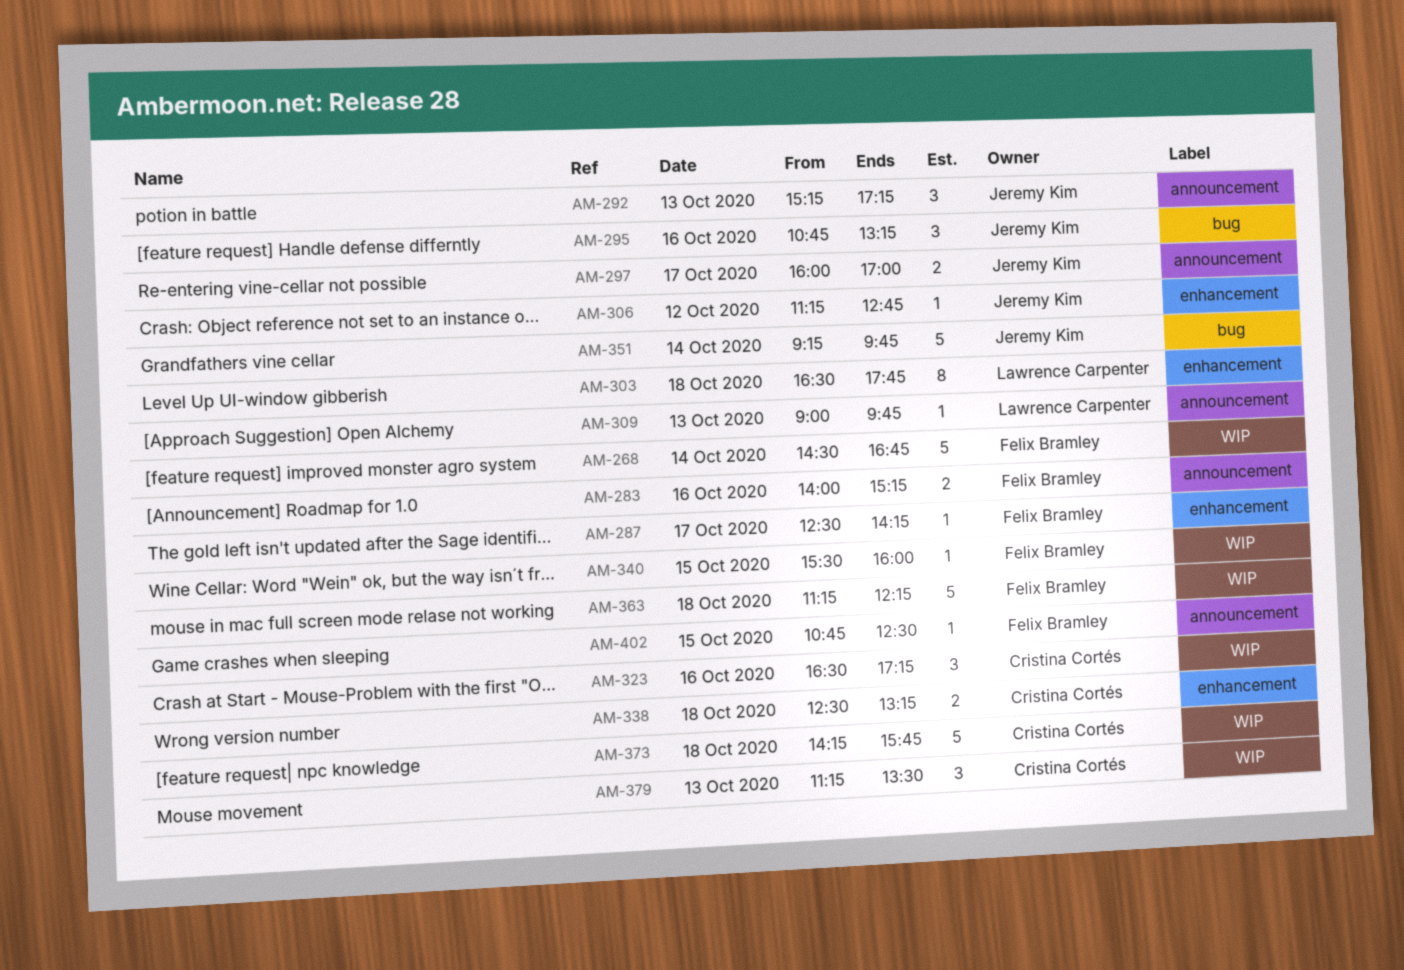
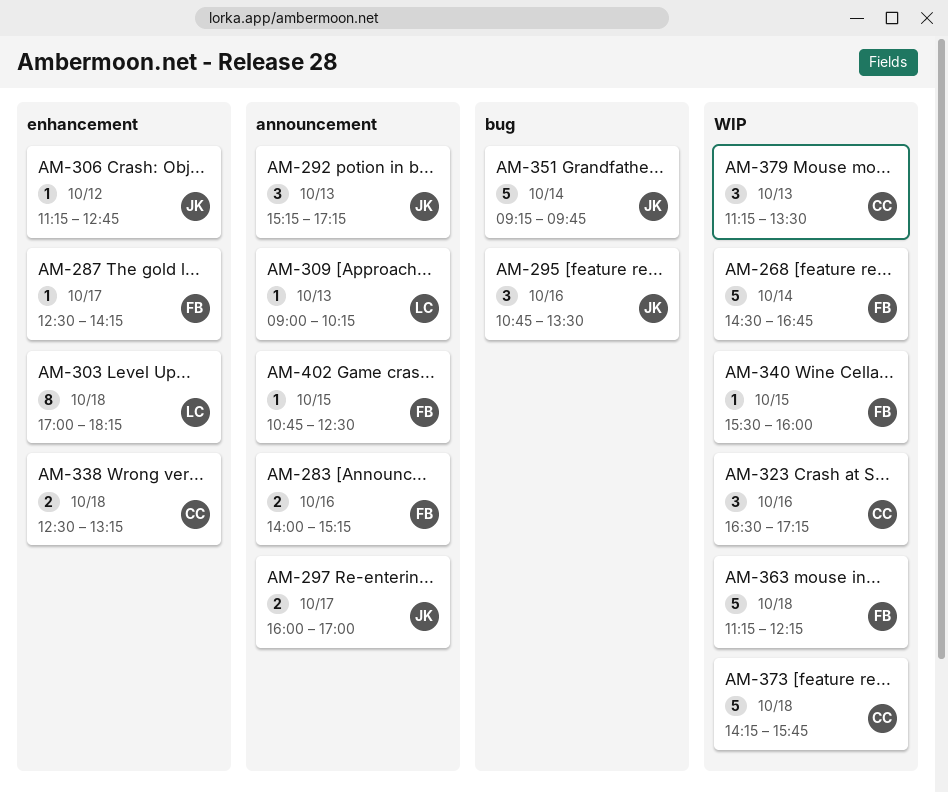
AM-295, ends: 13:15 -> 13:30
AM-303, begins: 16:30 -> 17:00
AM-303, ends: 17:45 -> 18:15
AM-309, ends: 09:45 -> 10:15

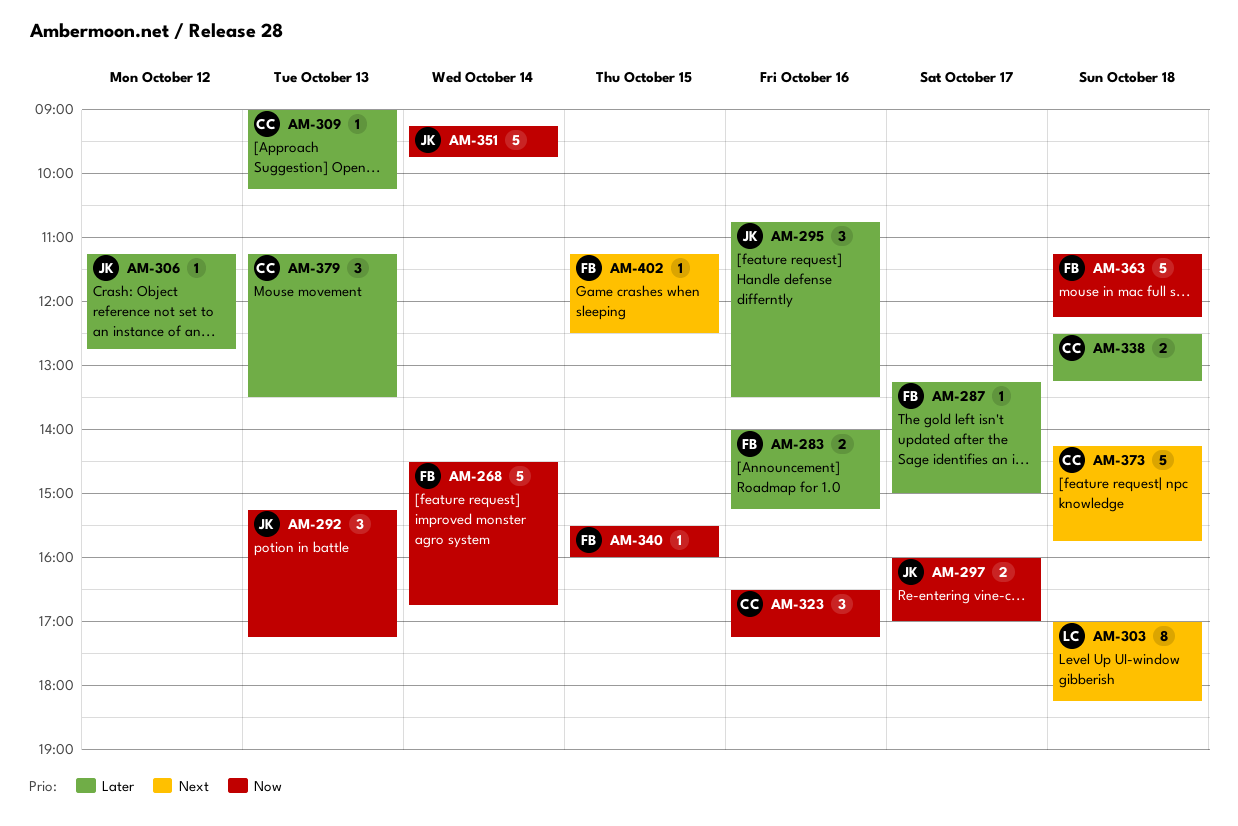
AM-287, begins: 12:30 -> 13:15
AM-287, ends: 14:15 -> 15:00
AM-309, owner: LC -> CC
AM-402, begins: 10:45 -> 11:15

